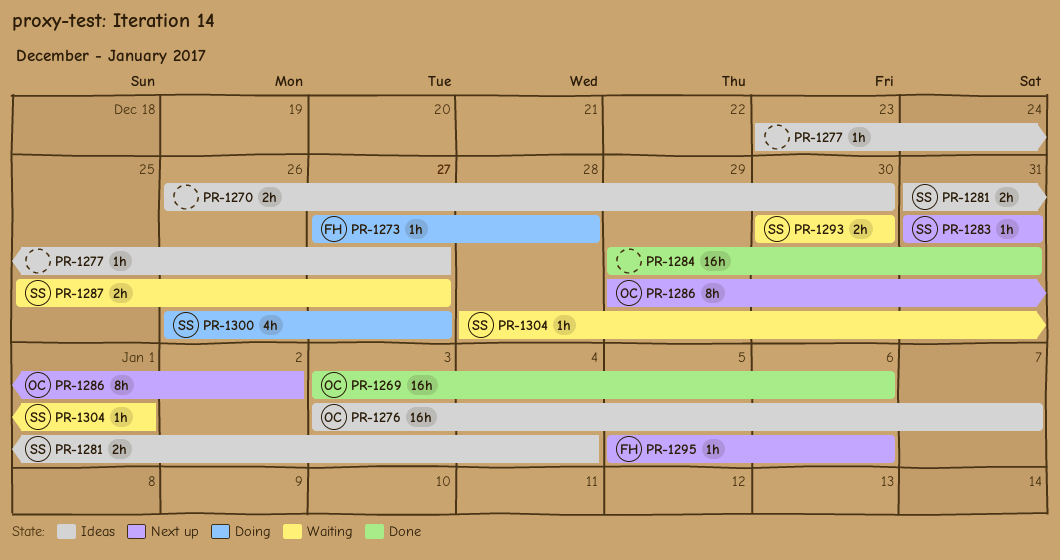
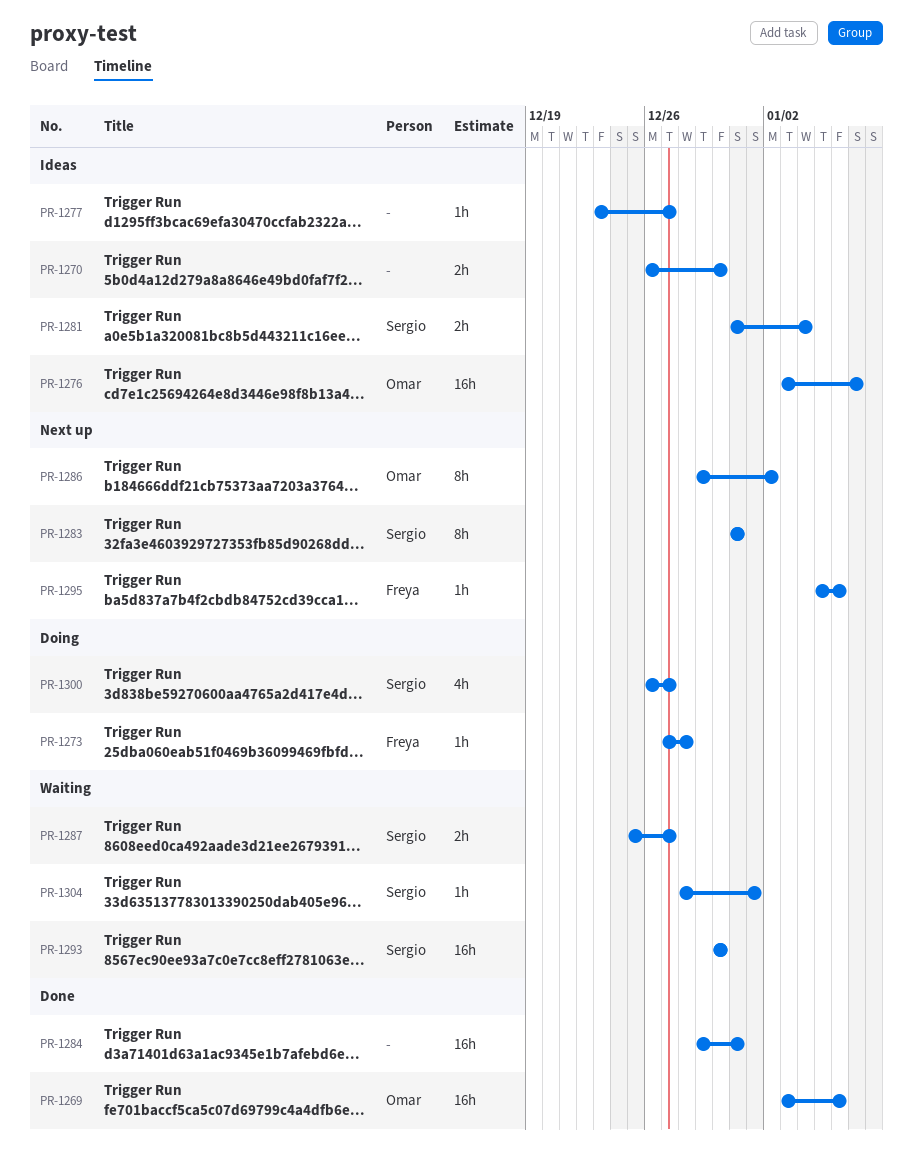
PR-1283, estimate: 1h -> 8h
PR-1293, estimate: 2h -> 16h

